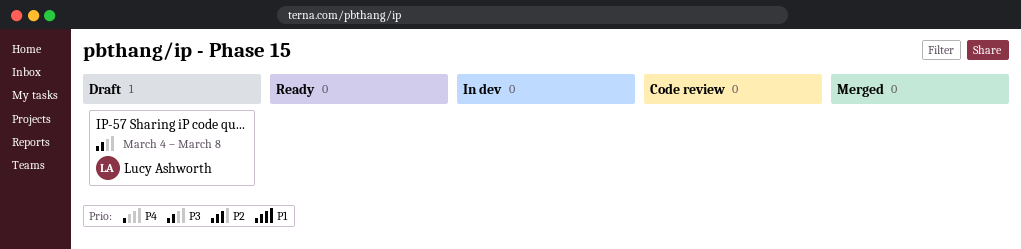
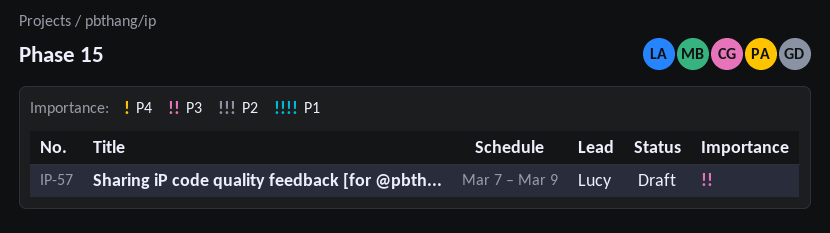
IP-57, start: Mar 4 -> Mar 7
IP-57, due: Mar 8 -> Mar 9

